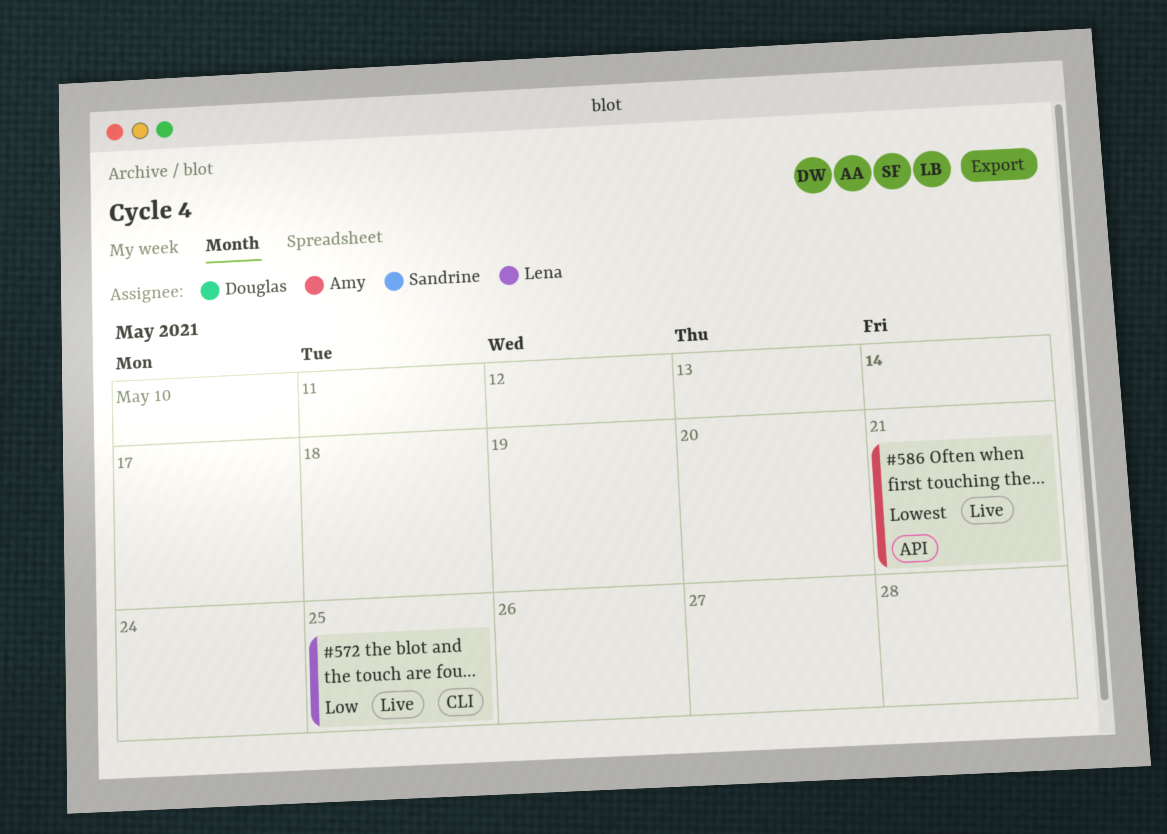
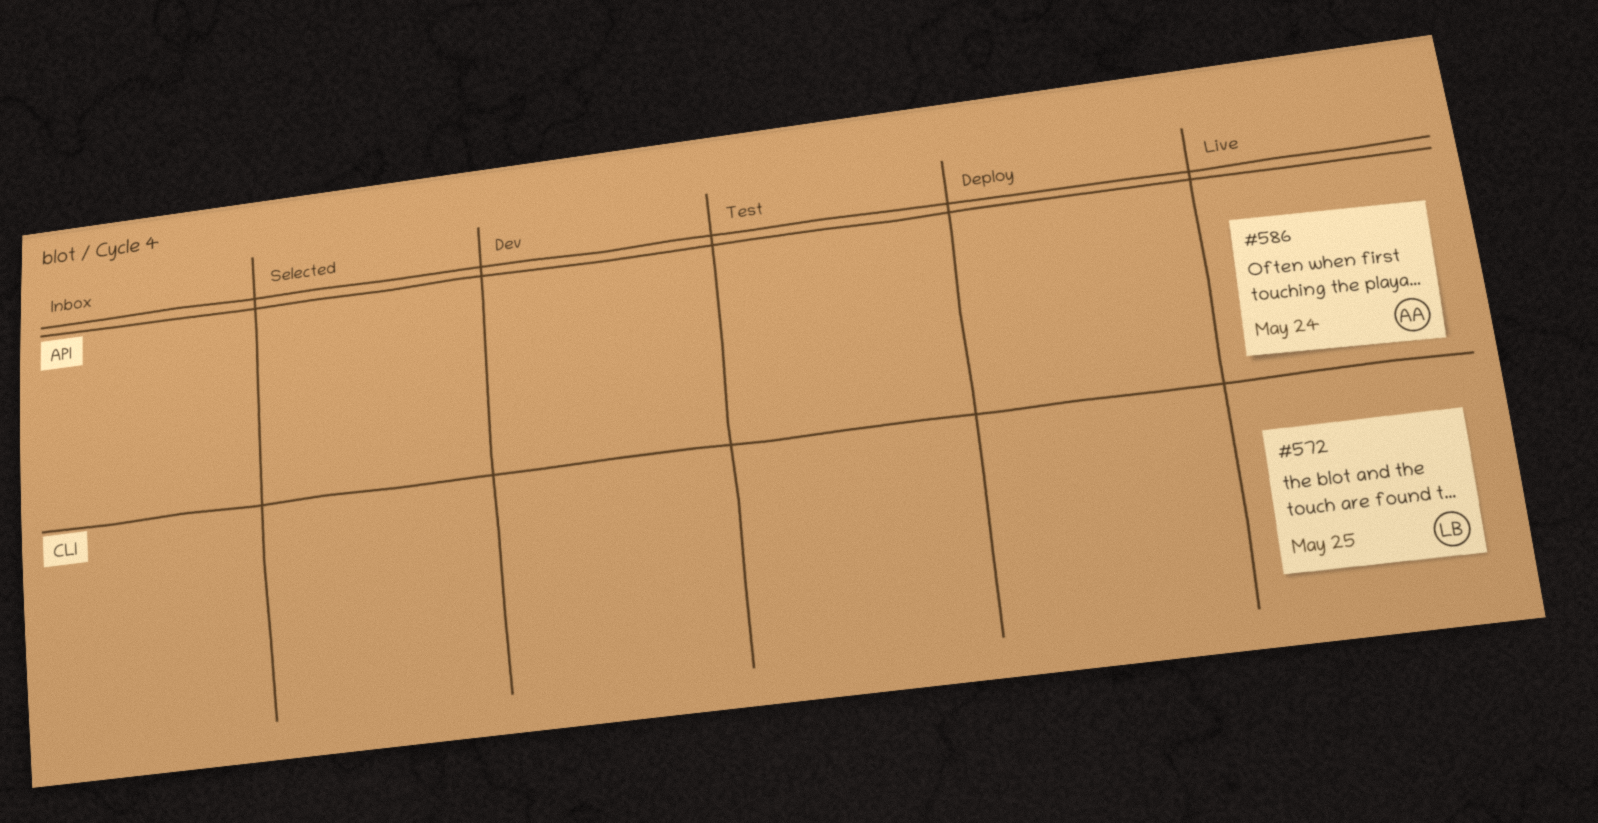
#586, due: May 21 -> May 24

